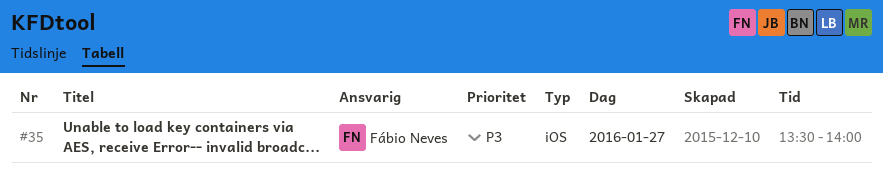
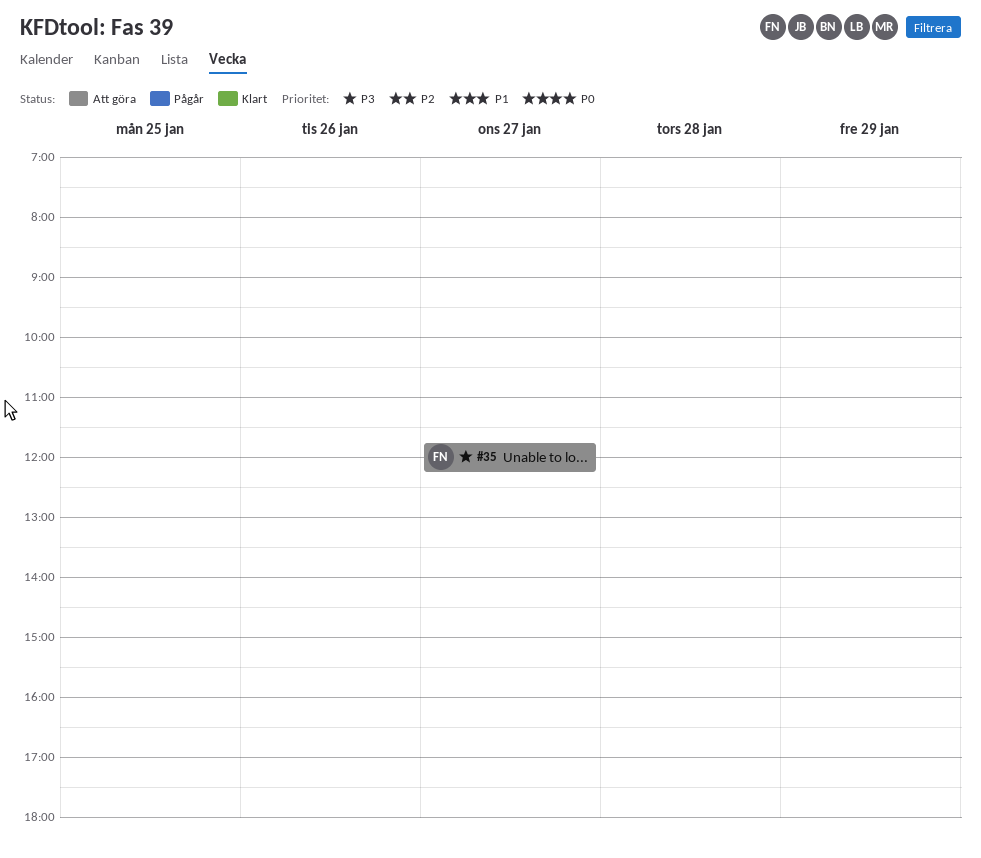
#35, begins: 13:30 -> 11:45
#35, ends: 14:00 -> 12:15

